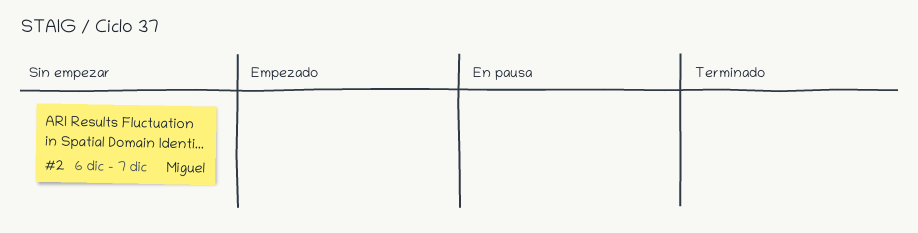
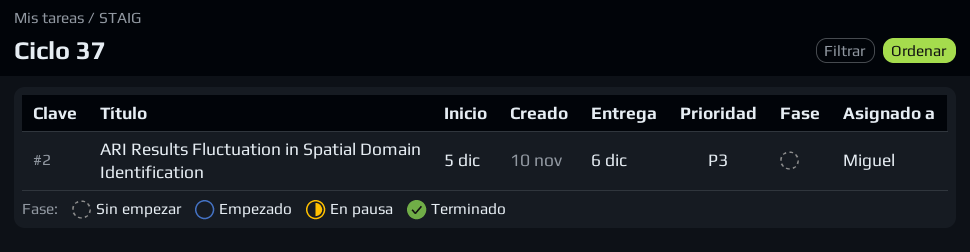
#2, start: Dec 6 -> Dec 5
#2, due: Dec 7 -> Dec 6

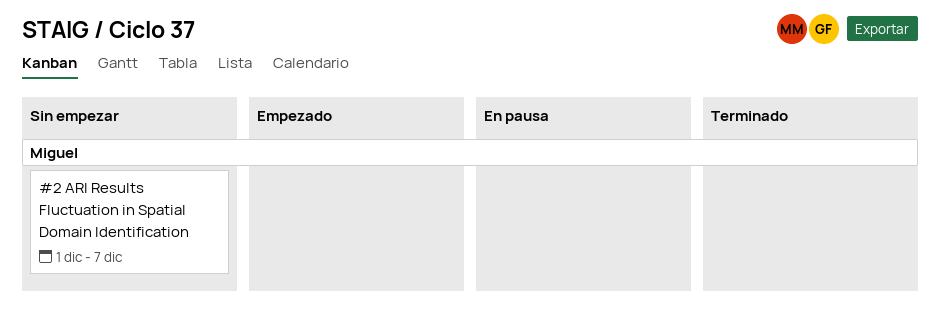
#2, start: Dec 5 -> Dec 1
#2, due: Dec 6 -> Dec 7

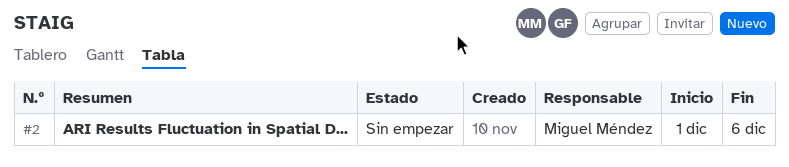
#2, due: Dec 7 -> Dec 6

